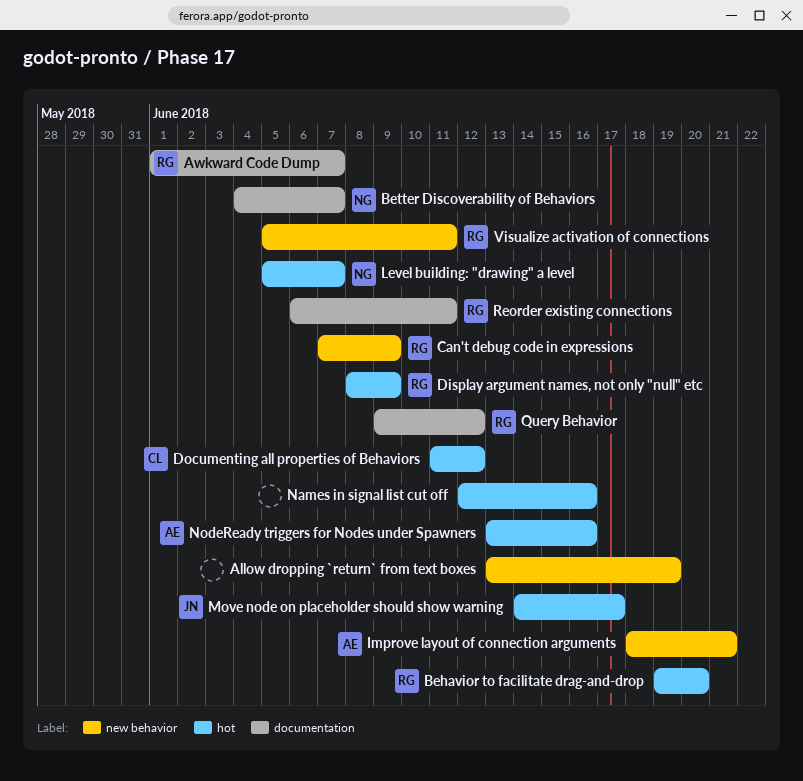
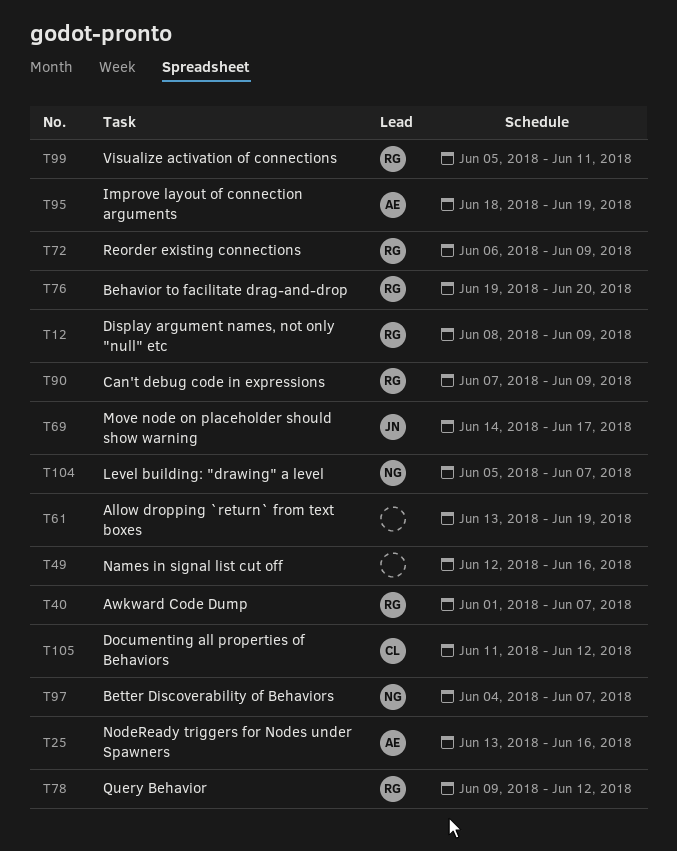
Improve layout of connection arguments, due: Jun 21 -> Jun 19
Reorder existing connections, due: Jun 11 -> Jun 9

